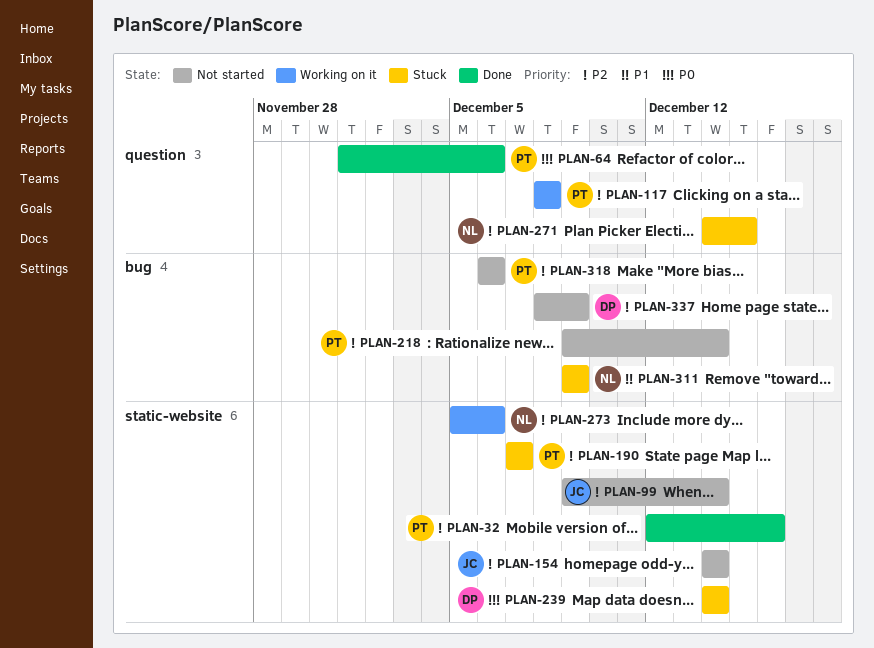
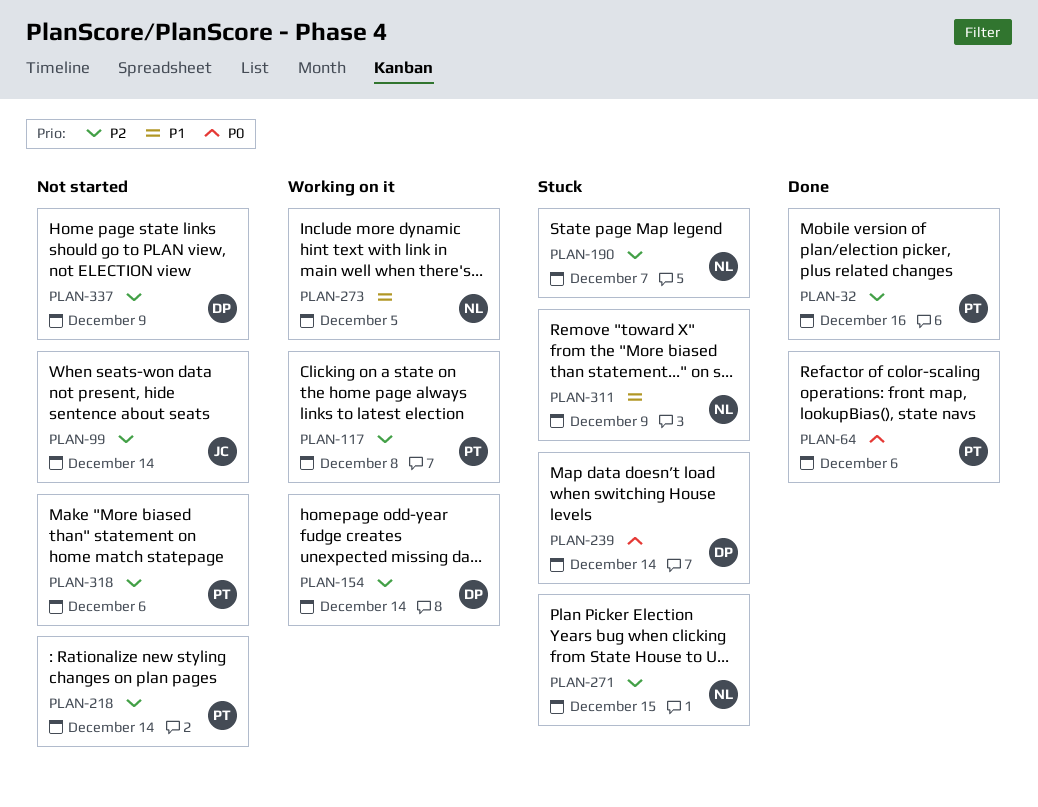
PLAN-154, status: Not started -> Working on it
PLAN-154, owner: JC -> DP
PLAN-190, owner: PT -> NL
PLAN-273, priority: P2 -> P1
PLAN-273, due: Dec 6 -> Dec 5

